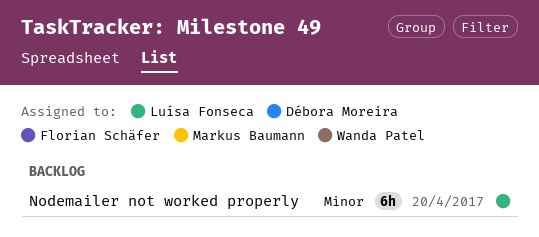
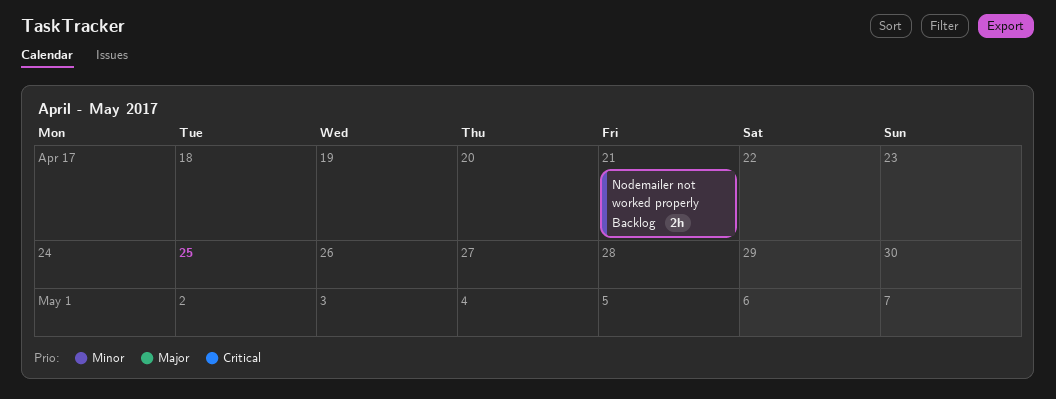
Nodemailer not worked properly, estimate: 6h -> 2h
Nodemailer not worked properly, due: Apr 20 -> Apr 21

